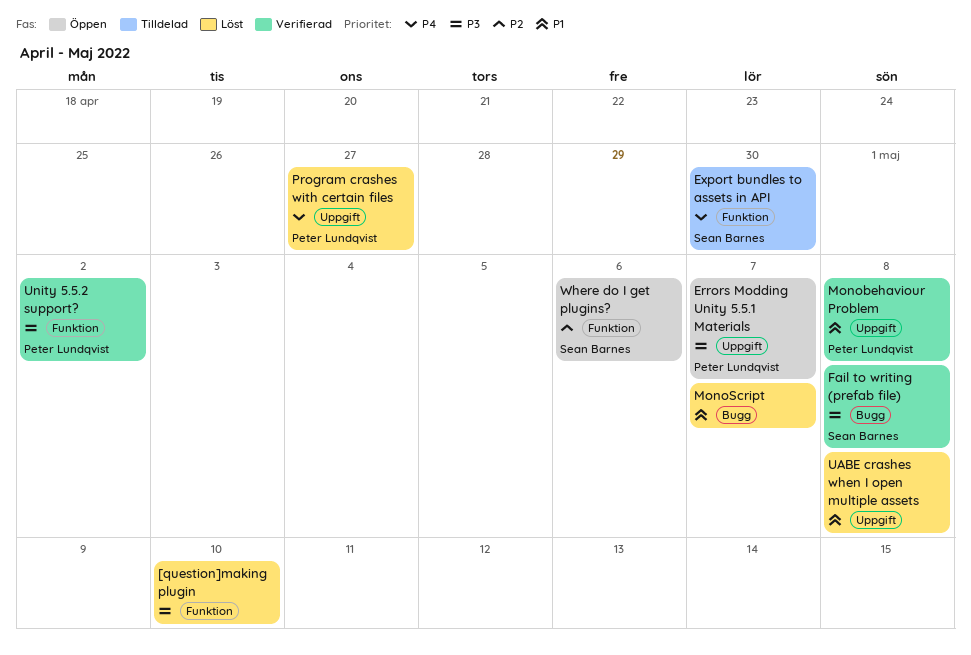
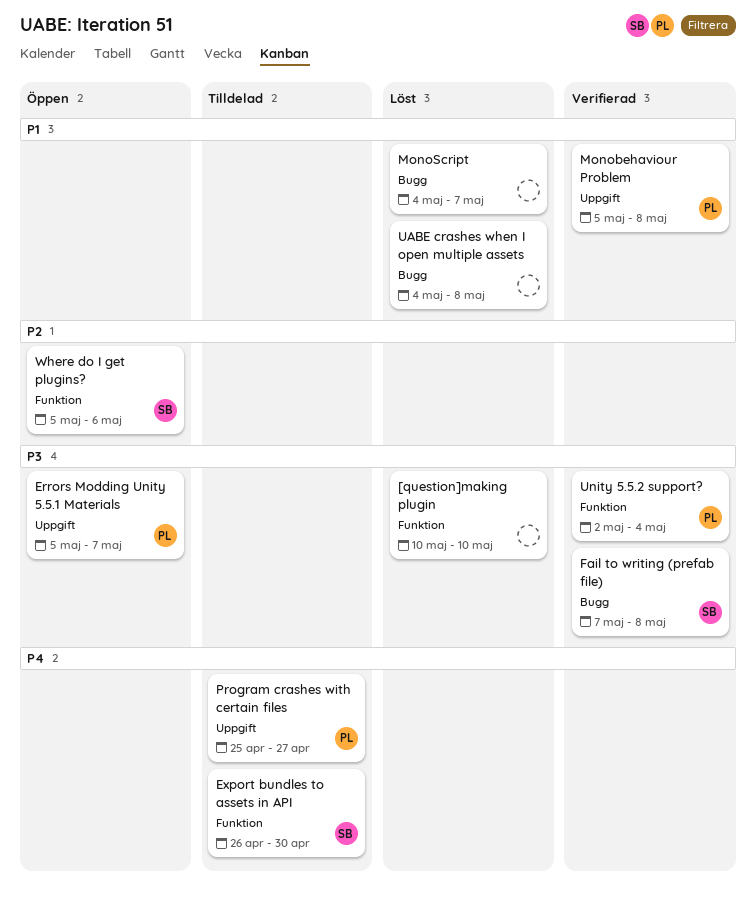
Program crashes with certain files, status: Löst -> Tilldelad
UABE crashes when I open multiple assets, label: Uppgift -> Bugg
Unity 5.5.2 support?, due: May 2 -> May 4

